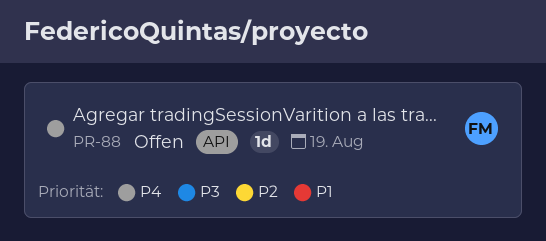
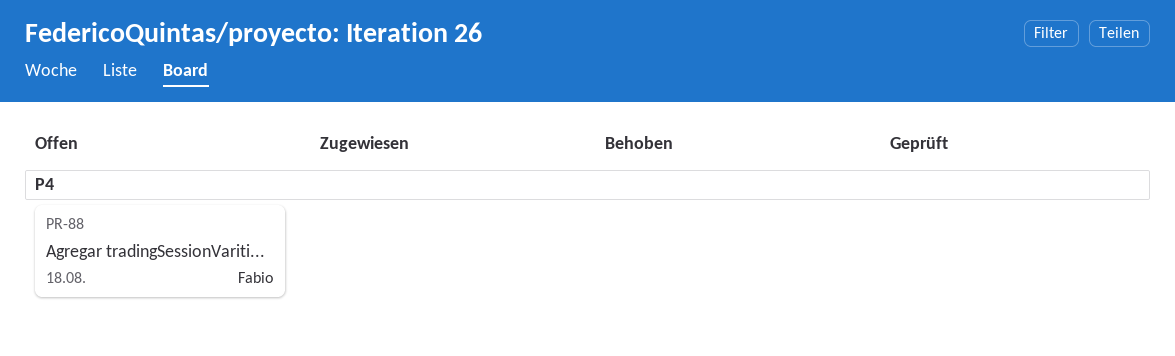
PR-88, due: Aug 19 -> Aug 18

